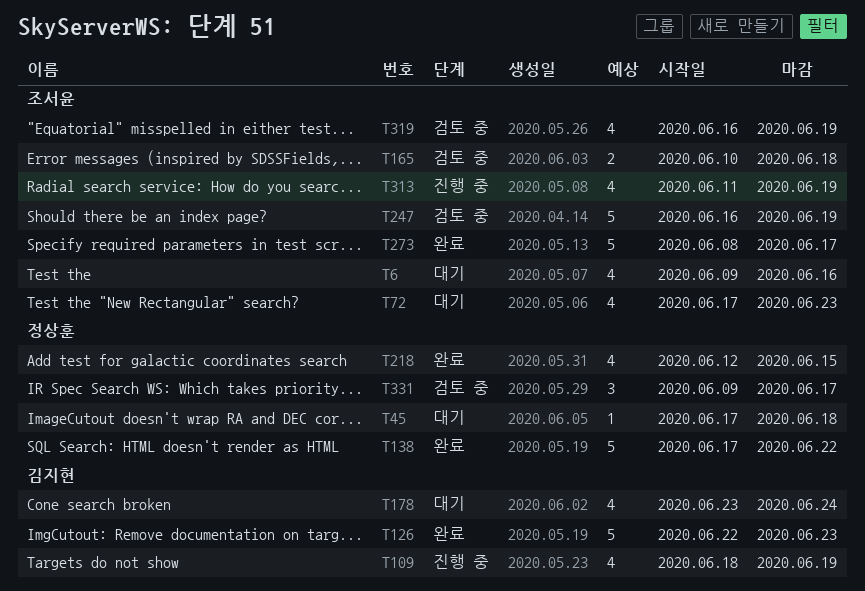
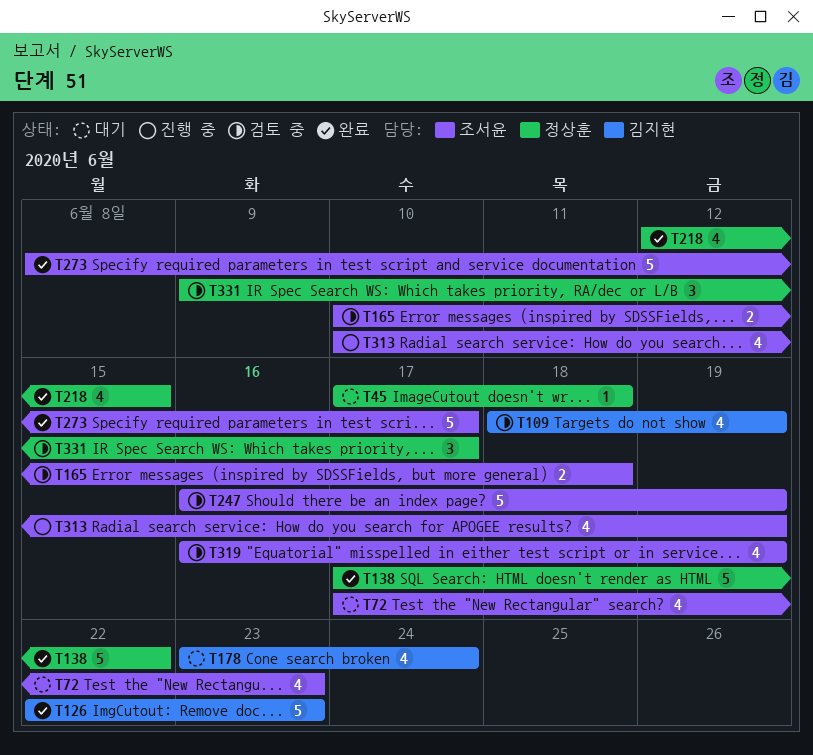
T6: present -> none
T109, status: 진행 중 -> 검토 중
T313, start: Jun 11 -> Jun 10

